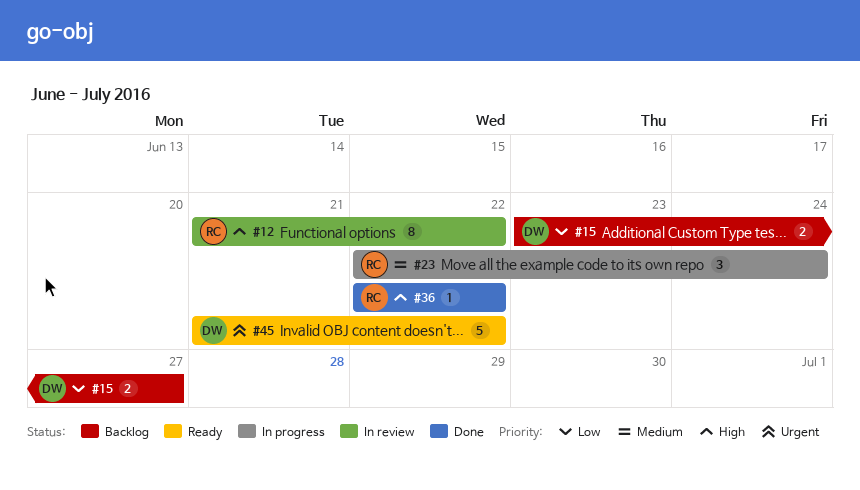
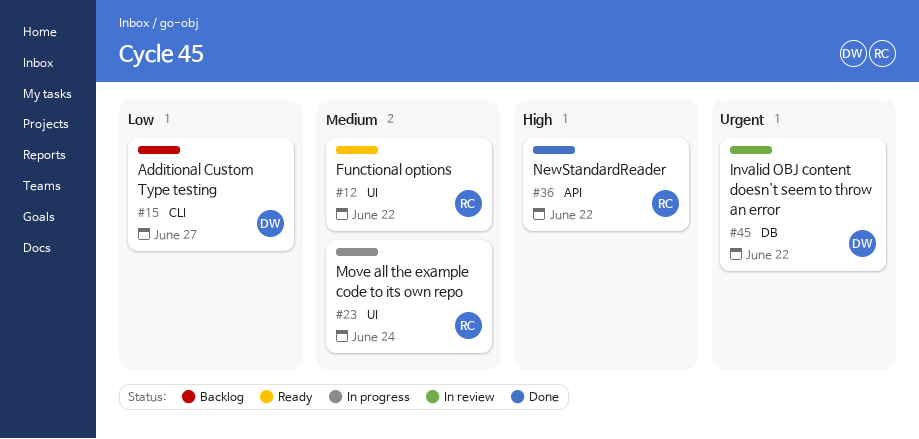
#12, status: In review -> Ready
#12, priority: High -> Medium
#45, status: Ready -> In review

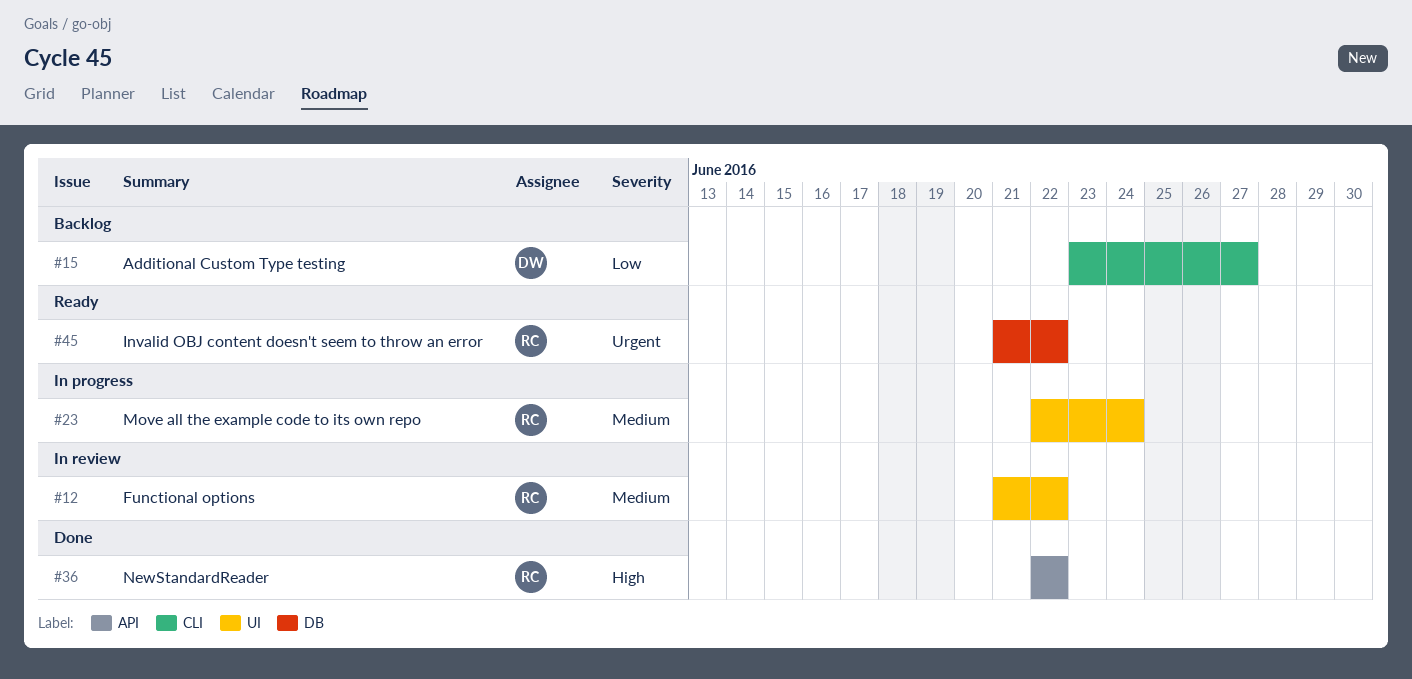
#12, status: Ready -> In review
#45, status: In review -> Ready
#45, owner: DW -> RC

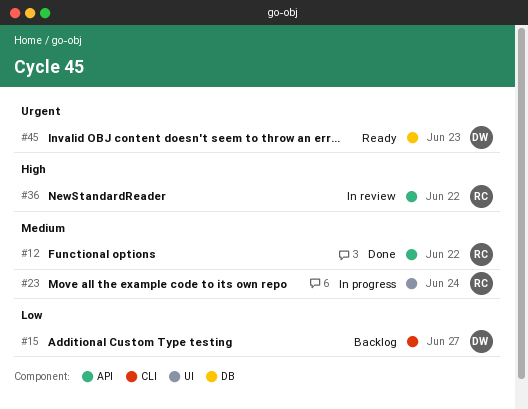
#12, status: In review -> Done
#12, label: UI -> API
#36, status: Done -> In review
#45, owner: RC -> DW
#45, due: Jun 22 -> Jun 23

